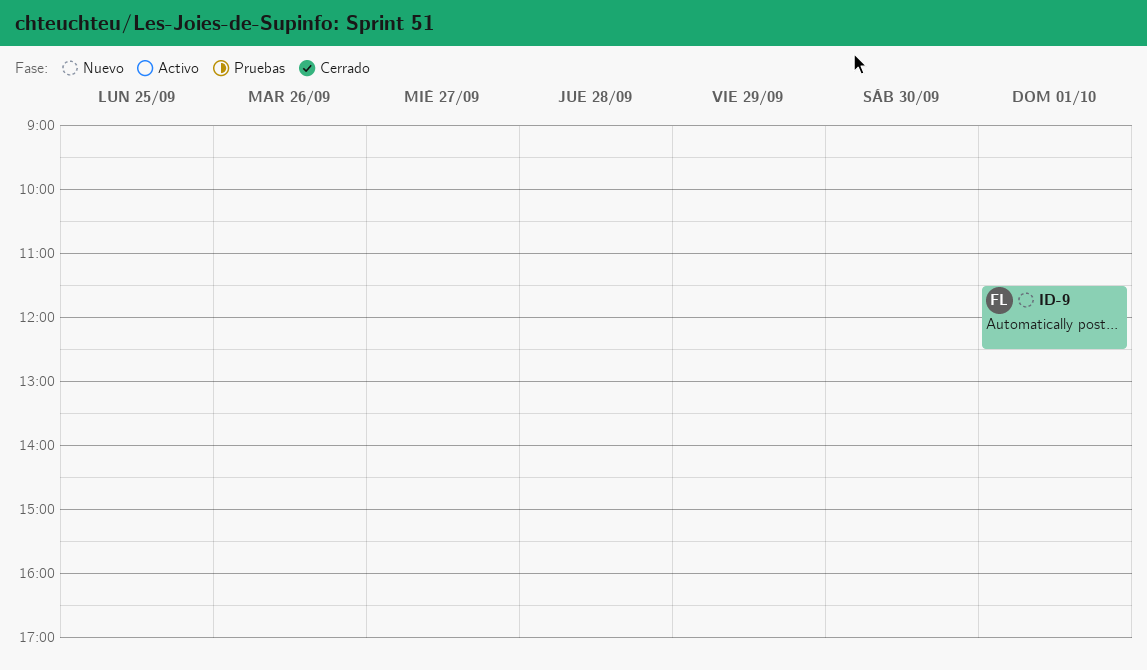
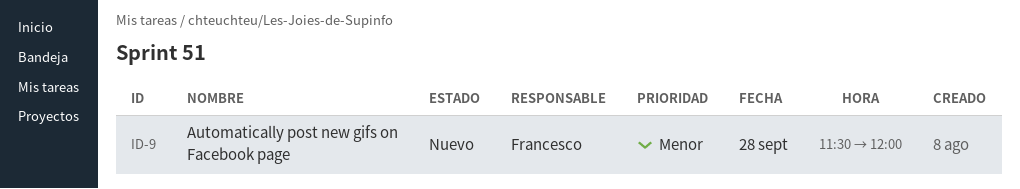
ID-9, day: Oct 1 -> Sep 28
ID-9, ends: 12:30 -> 12:00

